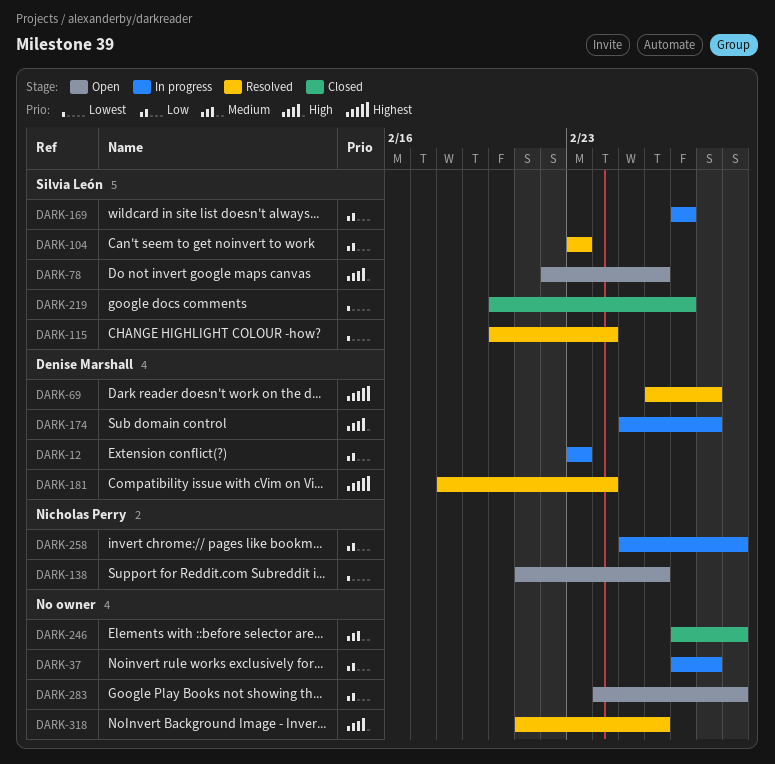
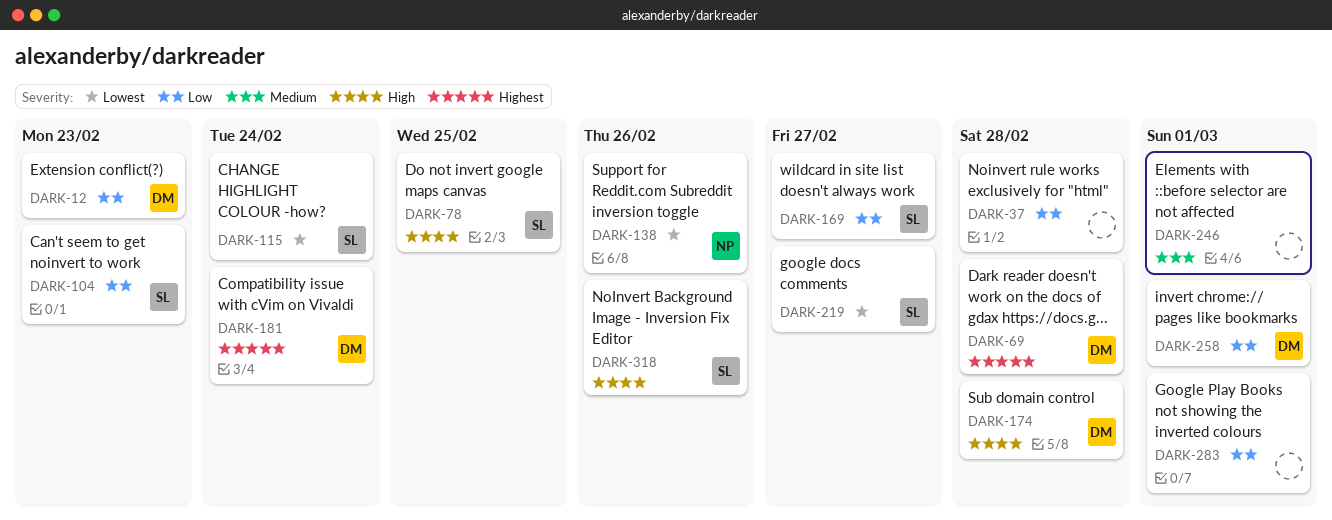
DARK-78, due: Feb 26 -> Feb 25
DARK-258, owner: Nicholas Perry -> Denise Marshall
DARK-318, owner: none -> Silvia León

